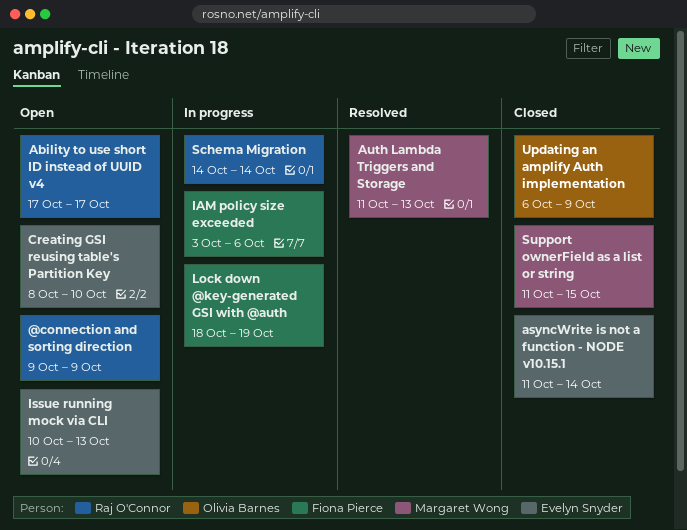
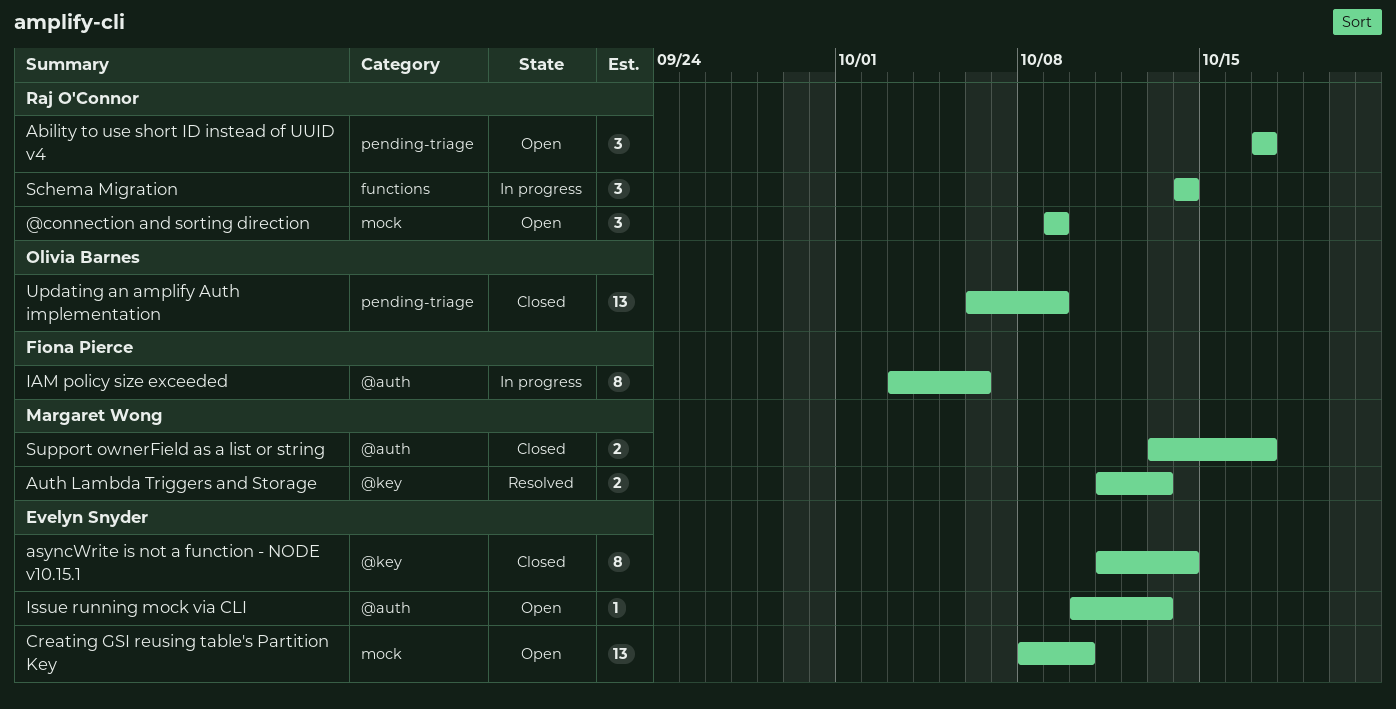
Lock down @key-generated GSI with @auth: present -> none
Support ownerField as a list or string, start: Oct 11 -> Oct 13
Support ownerField as a list or string, due: Oct 15 -> Oct 17

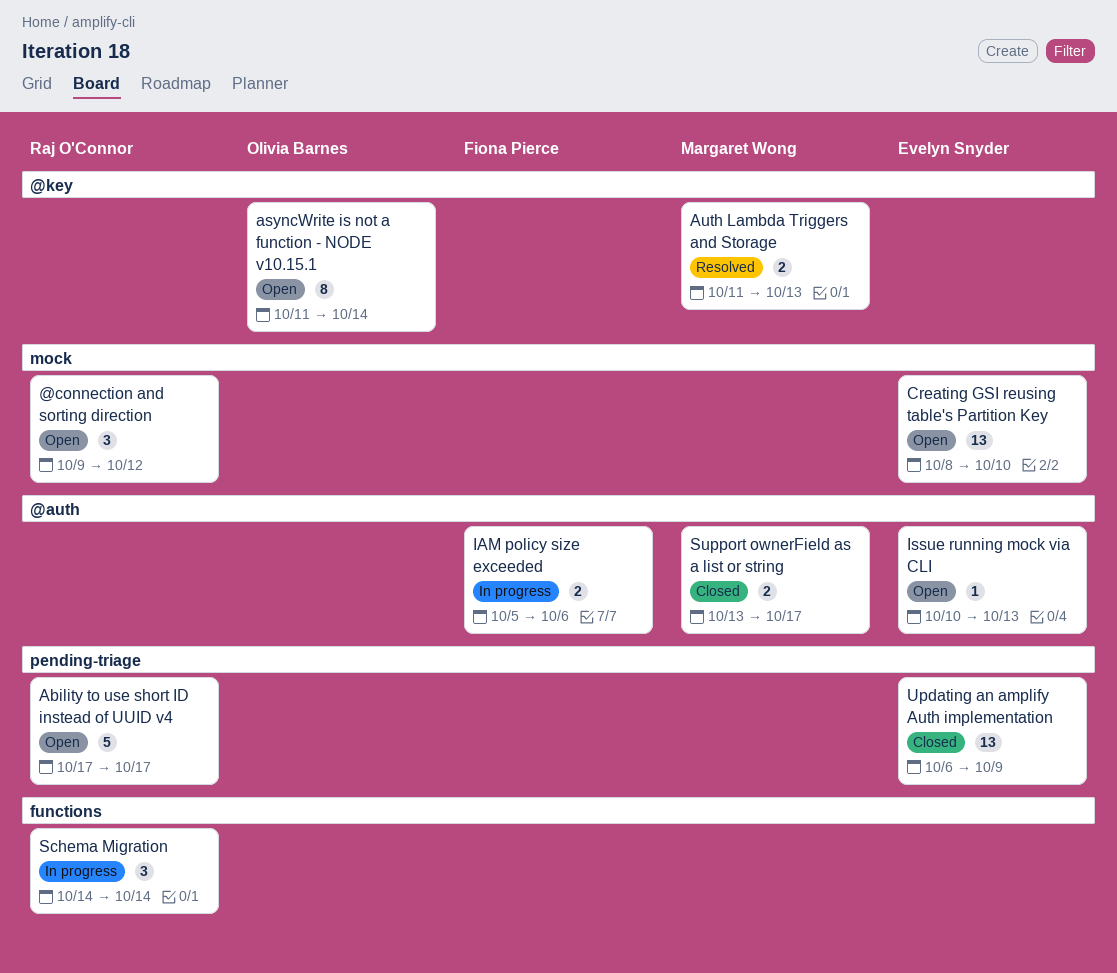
@connection and sorting direction, due: Oct 9 -> Oct 12
Ability to use short ID instead of UUID v4, estimate: 3 -> 5
asyncWrite is not a function - NODE v10.15.1, status: Closed -> Open
asyncWrite is not a function - NODE v10.15.1, owner: Evelyn Snyder -> Olivia Barnes
IAM policy size exceeded, estimate: 8 -> 2
IAM policy size exceeded, start: Oct 3 -> Oct 5
Updating an amplify Auth implementation, owner: Olivia Barnes -> Evelyn Snyder

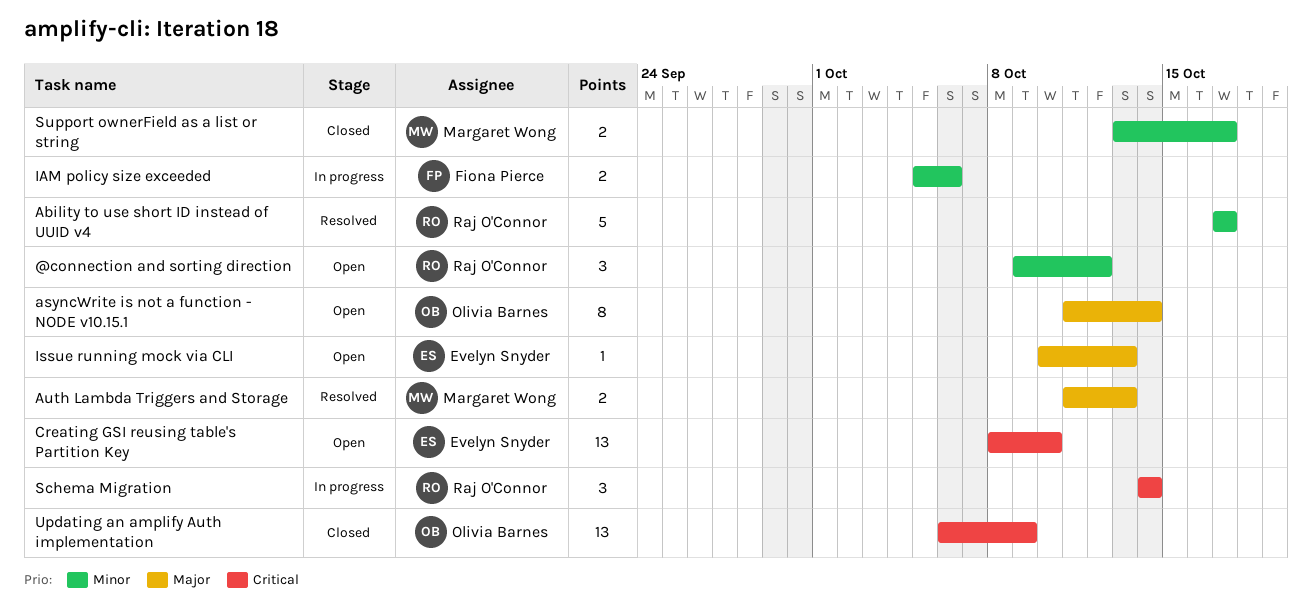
Ability to use short ID instead of UUID v4, status: Open -> Resolved
Updating an amplify Auth implementation, owner: Evelyn Snyder -> Olivia Barnes

